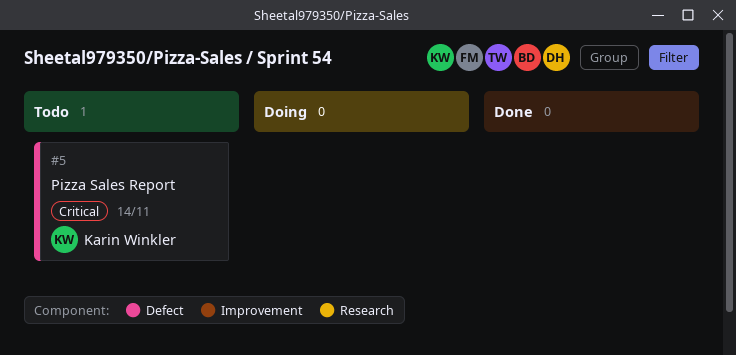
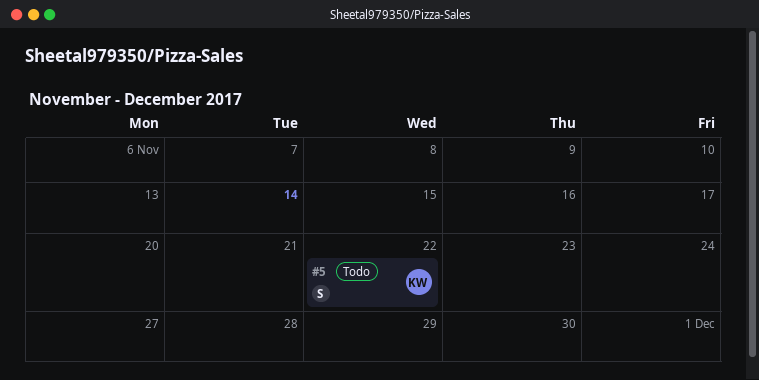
#5, due: Nov 14 -> Nov 22

